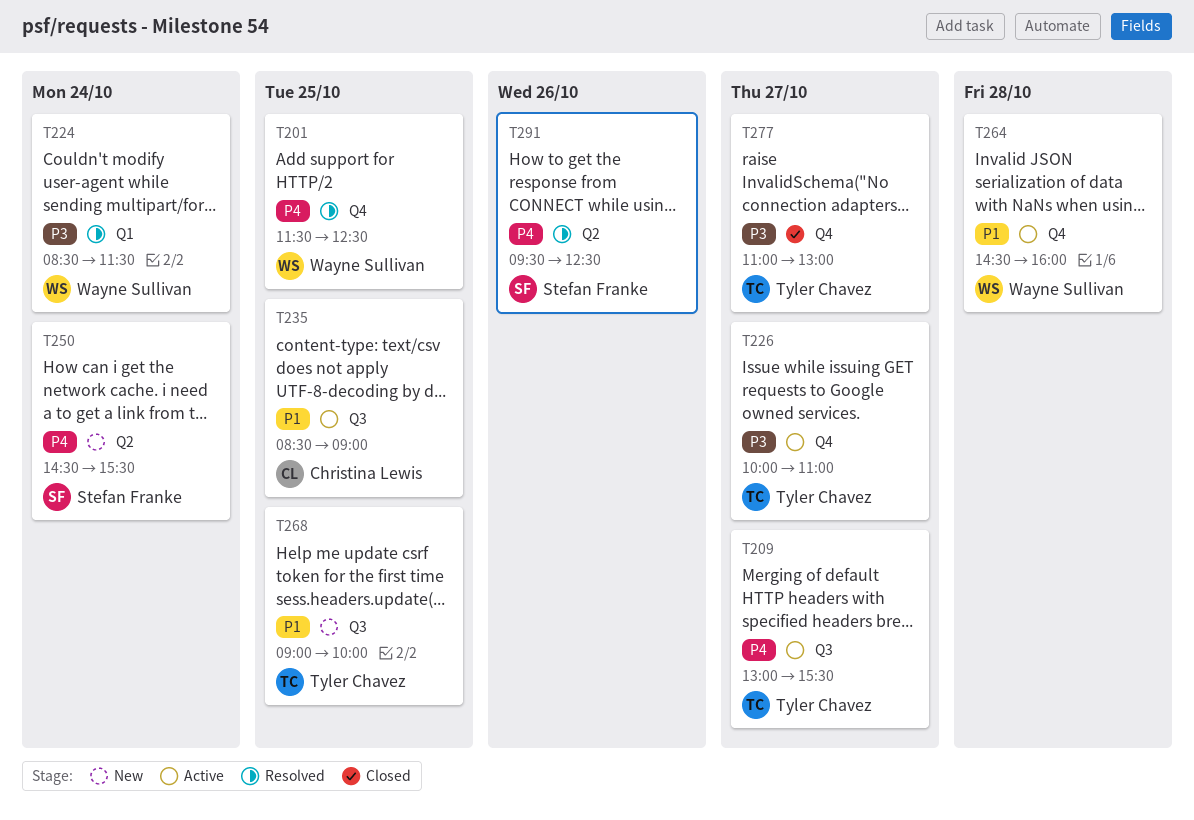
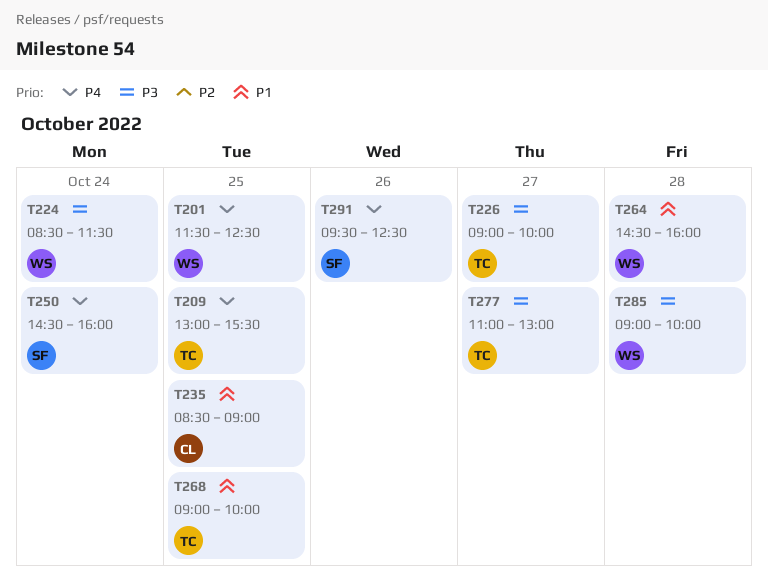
T209, day: Oct 27 -> Oct 25
T226, begins: 10:00 -> 09:00
T226, ends: 11:00 -> 10:00
T250, ends: 15:30 -> 16:00
T285: none -> present

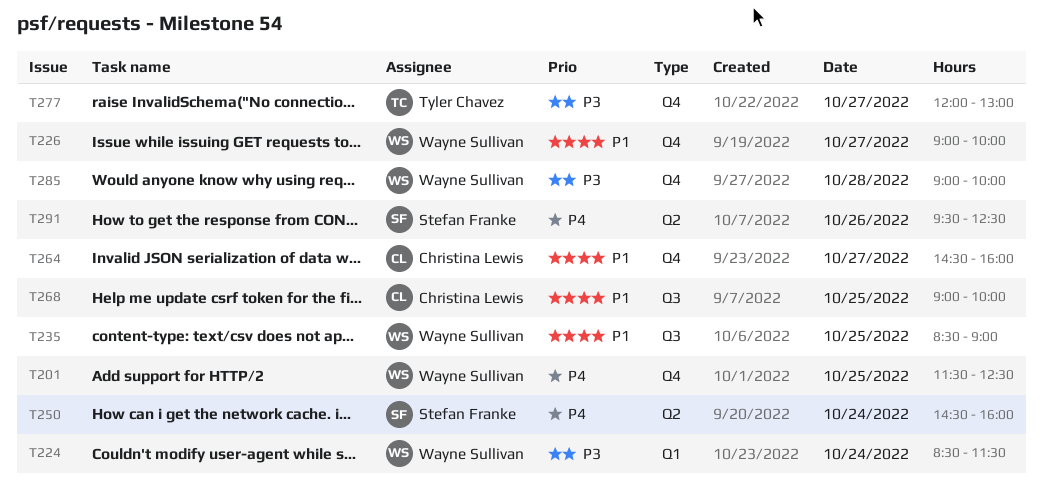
T209: present -> none
T226, owner: Tyler Chavez -> Wayne Sullivan
T226, priority: P3 -> P1
T235, owner: Christina Lewis -> Wayne Sullivan
T264, owner: Wayne Sullivan -> Christina Lewis
T264, day: Oct 28 -> Oct 27
T268, owner: Tyler Chavez -> Christina Lewis
T277, begins: 11:00 -> 12:00

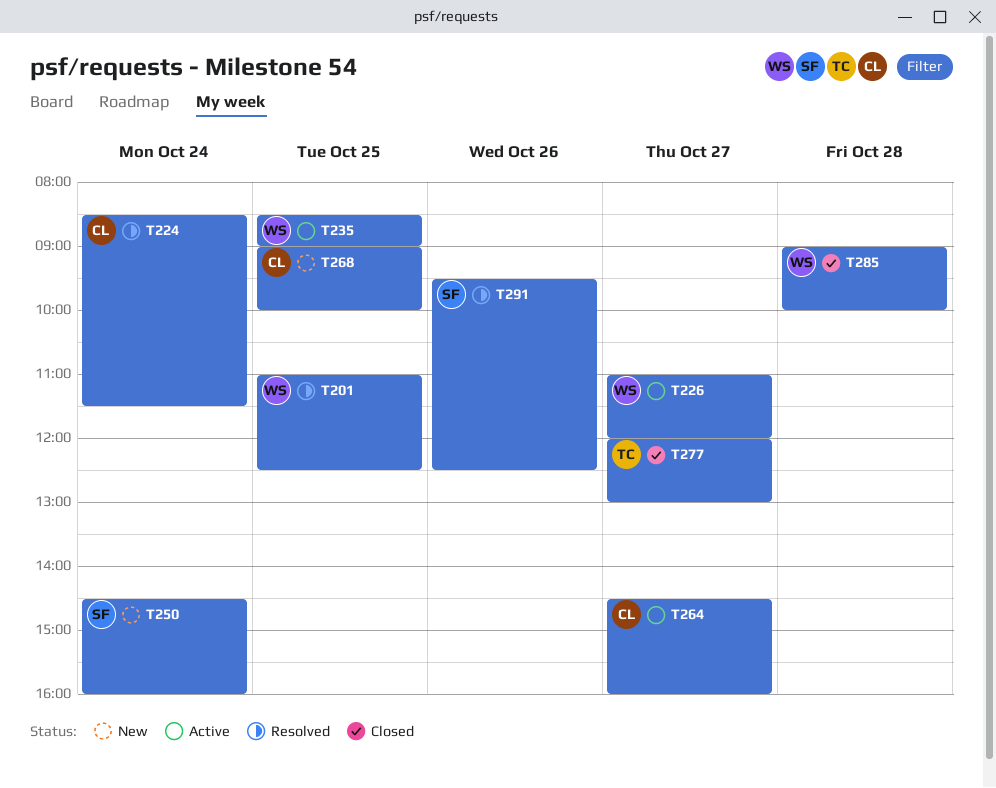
T201, begins: 11:30 -> 11:00
T224, owner: Wayne Sullivan -> Christina Lewis
T226, begins: 09:00 -> 11:00
T226, ends: 10:00 -> 12:00

